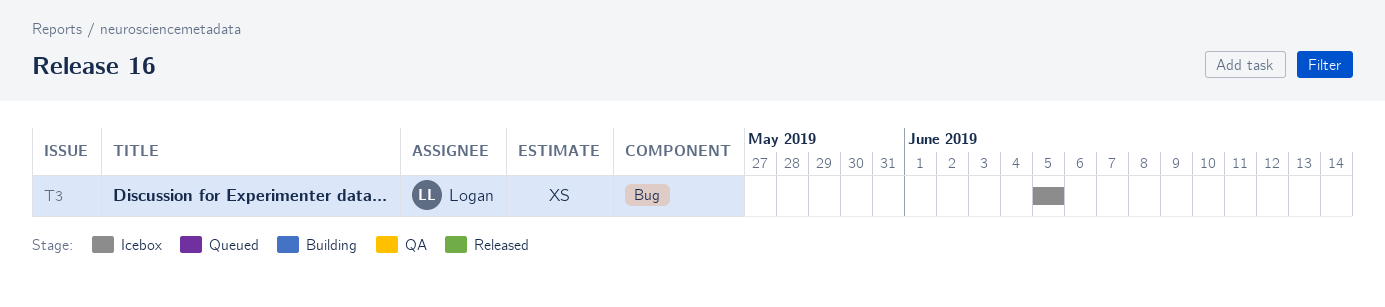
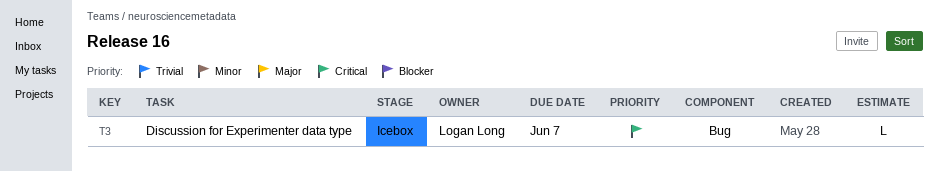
T3, estimate: XS -> L
T3, due: Jun 5 -> Jun 7

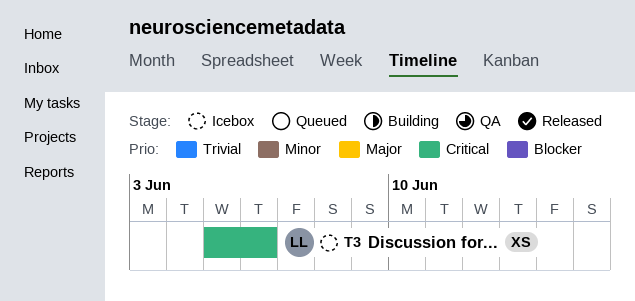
T3, estimate: L -> XS
T3, due: Jun 7 -> Jun 6

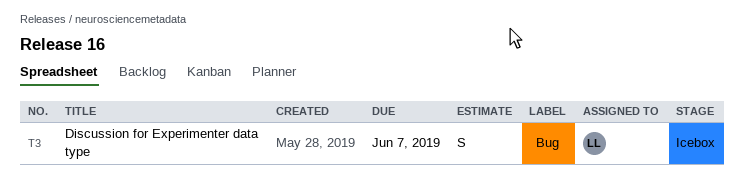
T3, estimate: XS -> S
T3, due: Jun 6 -> Jun 7

